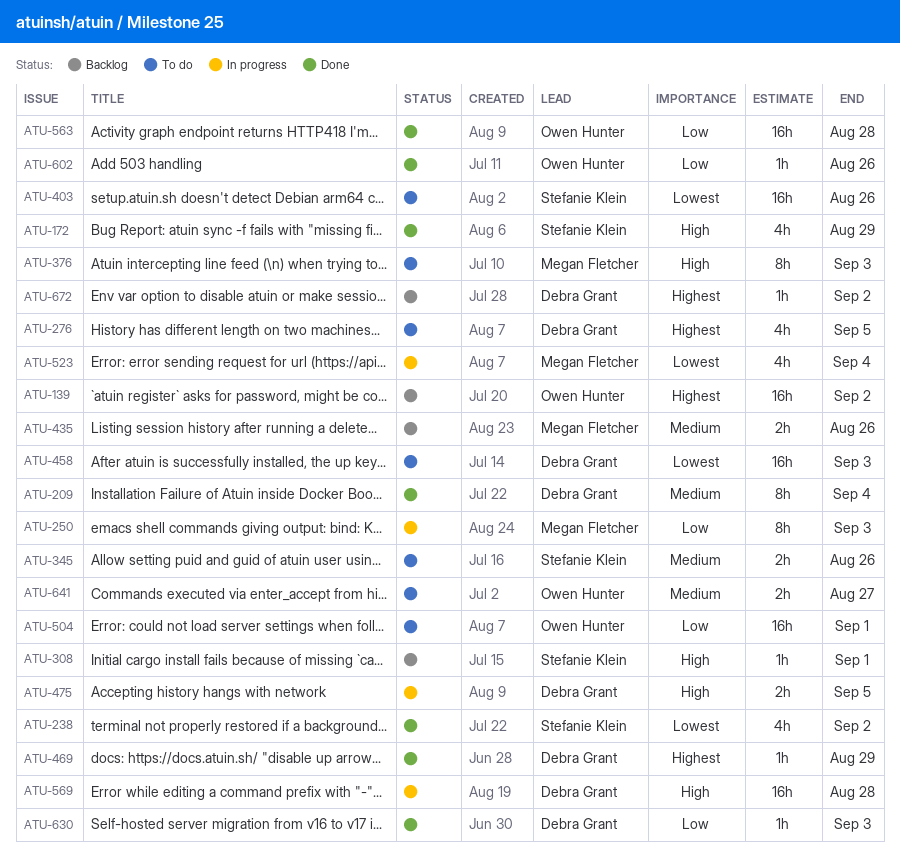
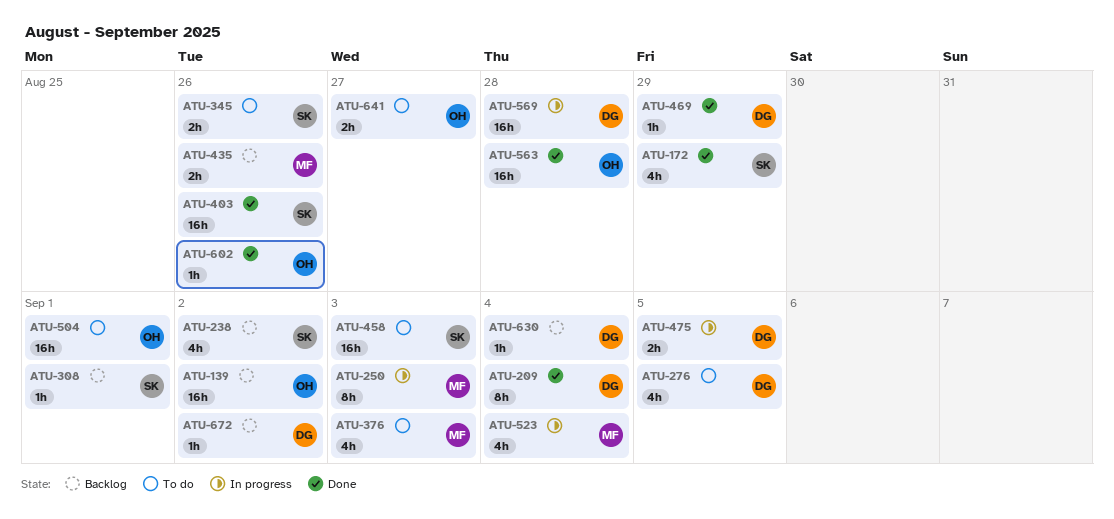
ATU-238, status: Done -> Backlog
ATU-376, estimate: 8h -> 4h
ATU-403, status: To do -> Done
ATU-458, owner: Debra Grant -> Stefanie Klein
ATU-630, status: Done -> Backlog
ATU-630, due: Sep 3 -> Sep 4

